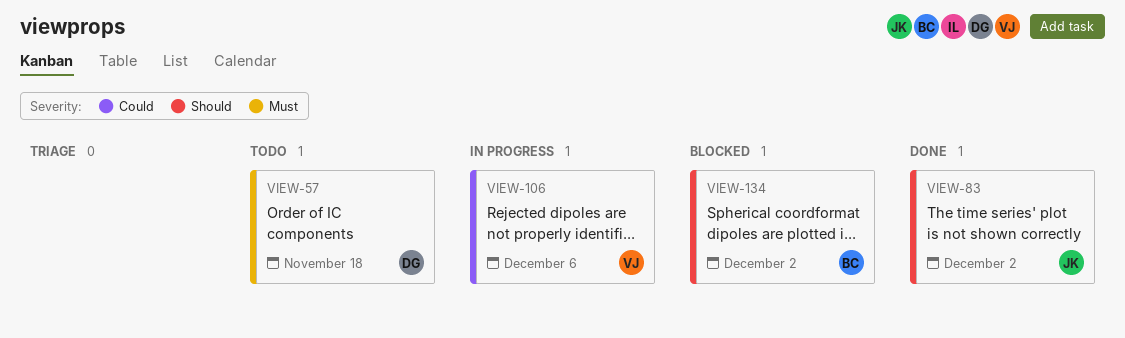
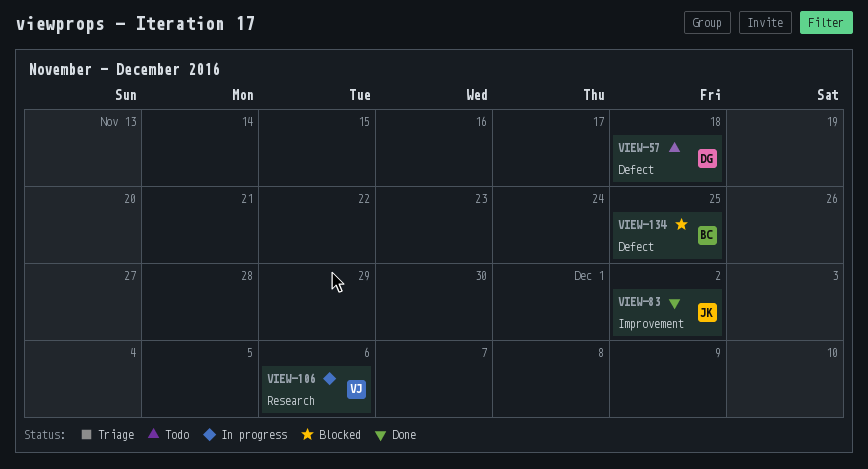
VIEW-134, due: Dec 2 -> Nov 25

